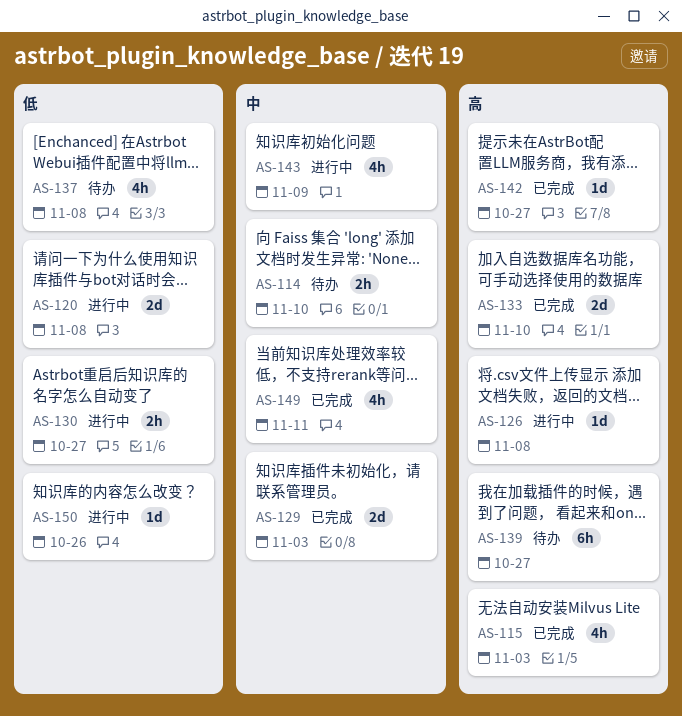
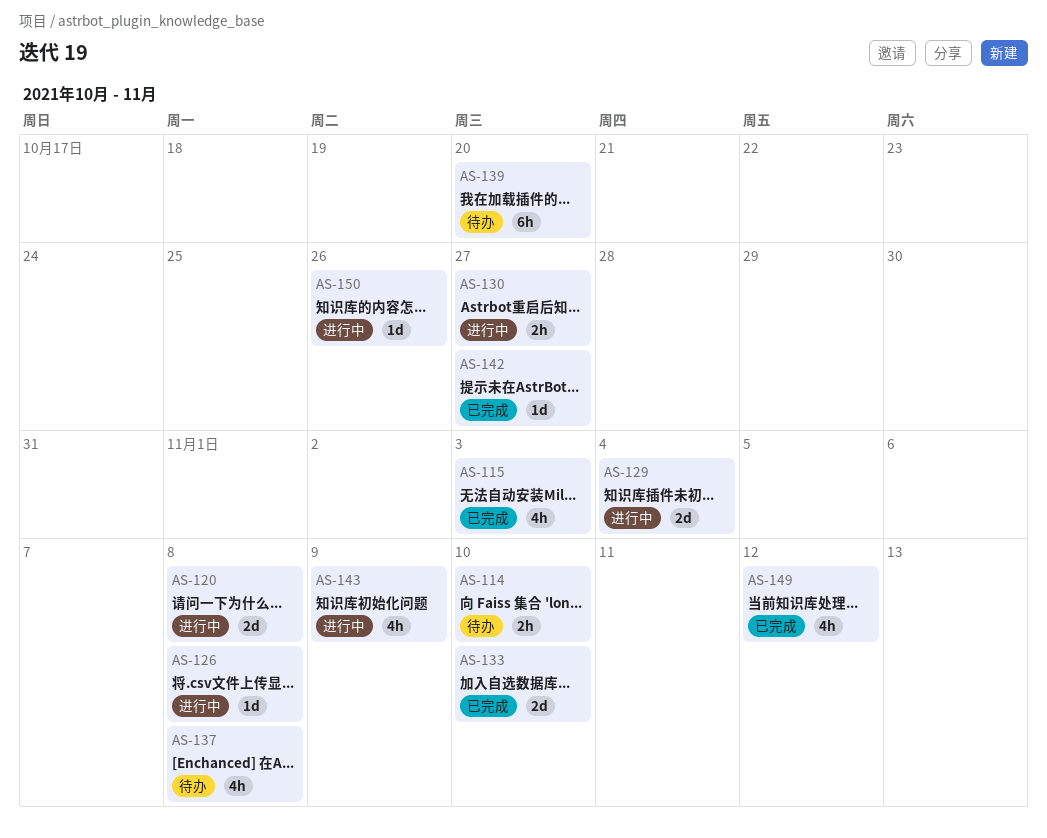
AS-129, status: 已完成 -> 进行中
AS-129, due: Nov 3 -> Nov 4
AS-139, due: Oct 27 -> Oct 20
AS-149, due: Nov 11 -> Nov 12

